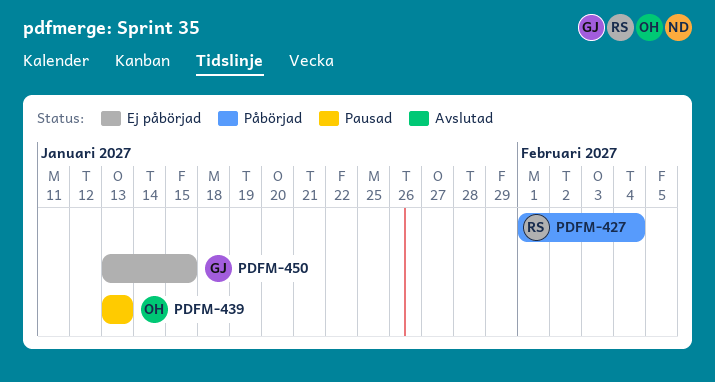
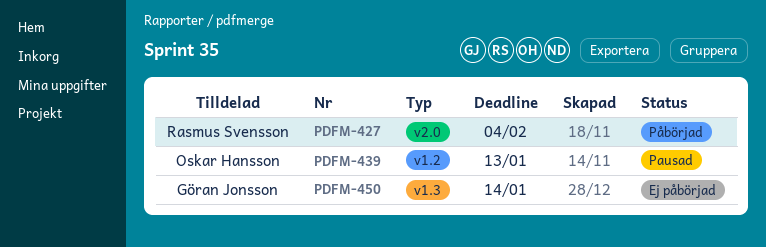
PDFM-450, due: Jan 15 -> Jan 14

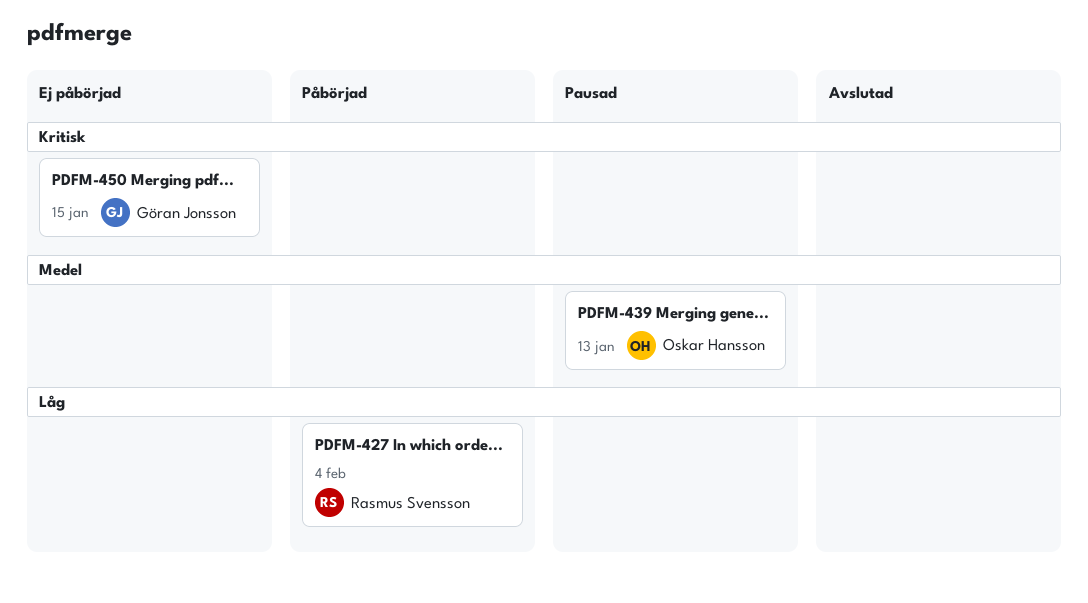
PDFM-450, due: Jan 14 -> Jan 15

